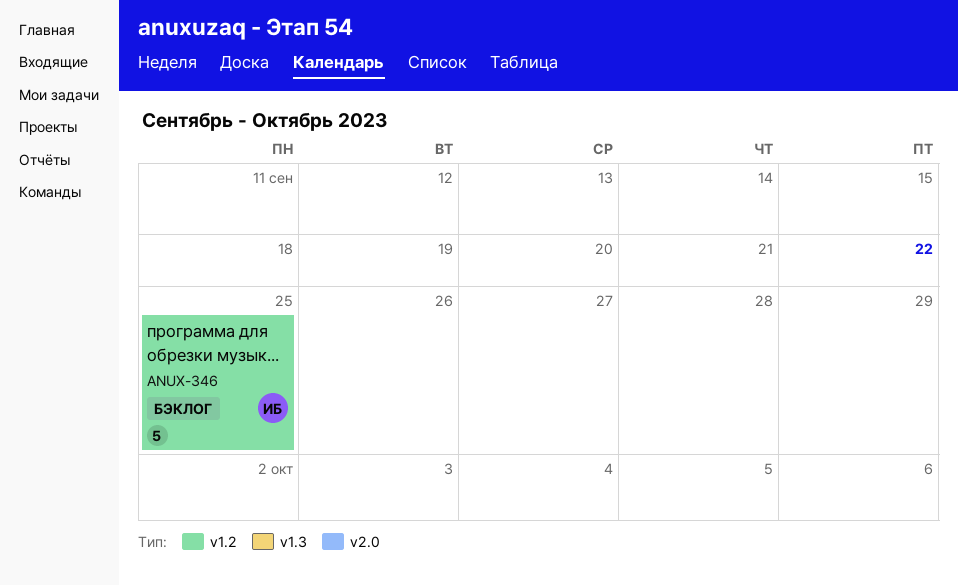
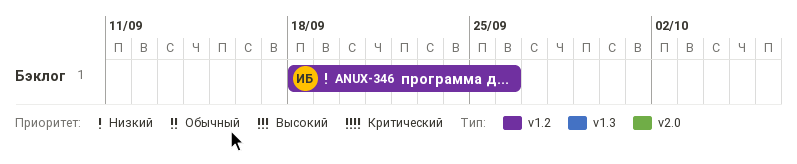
ANUX-346, due: Sep 25 -> Sep 26

